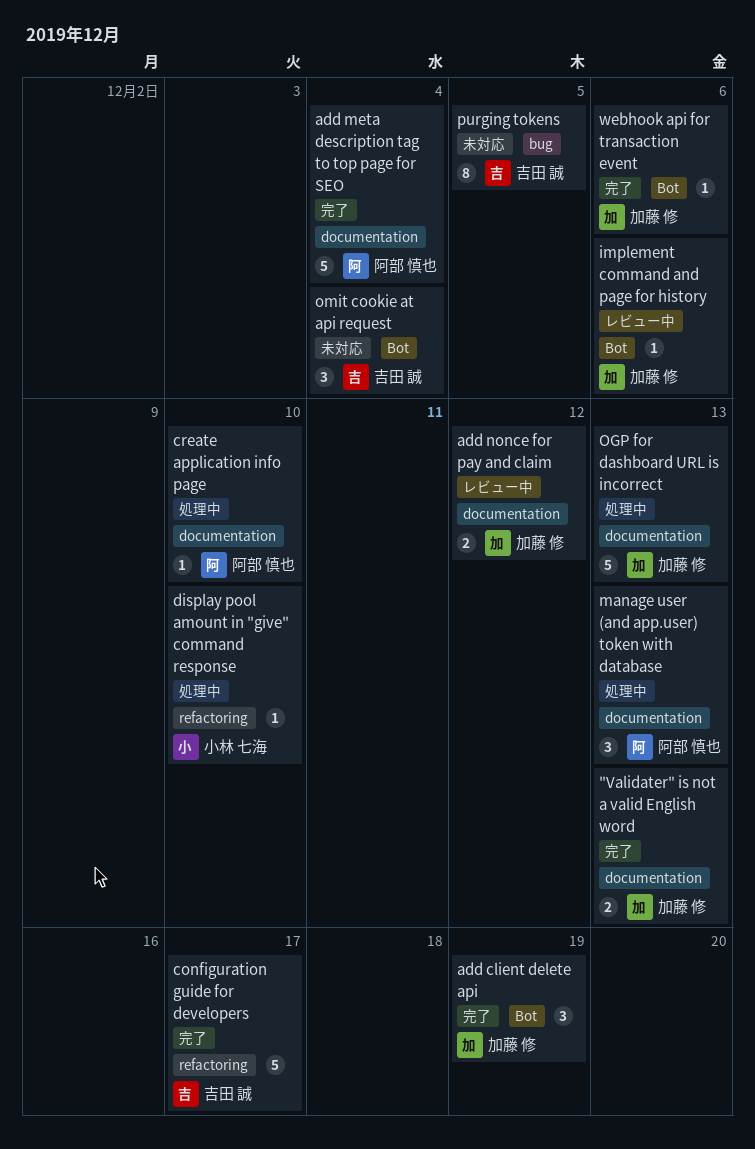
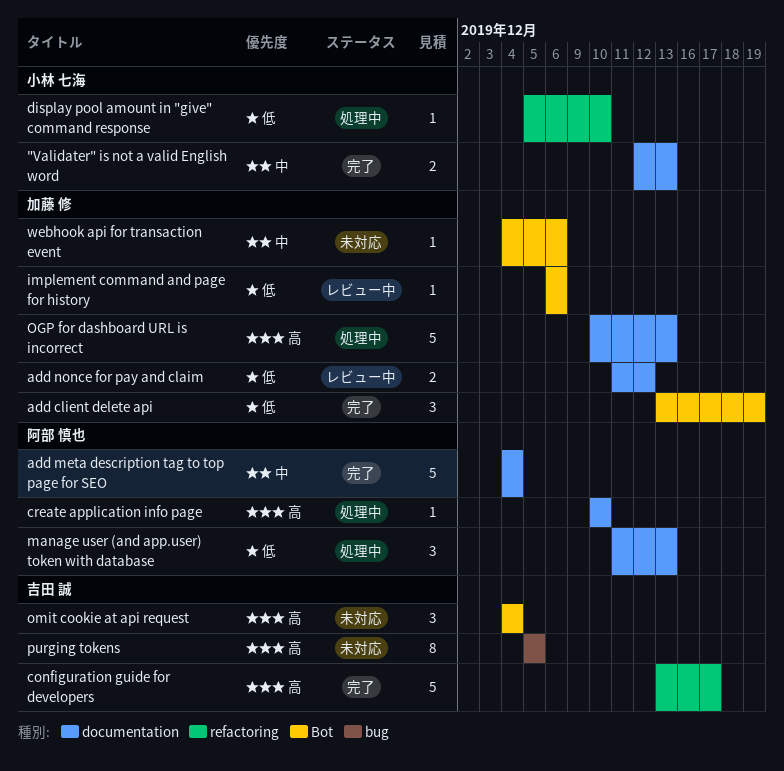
"Validater" is not a valid English word, owner: 加藤 修 -> 小林 七海
webhook api for transaction event, status: 完了 -> 未対応

